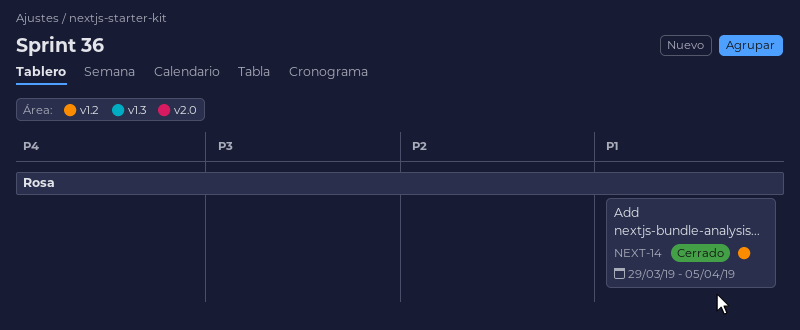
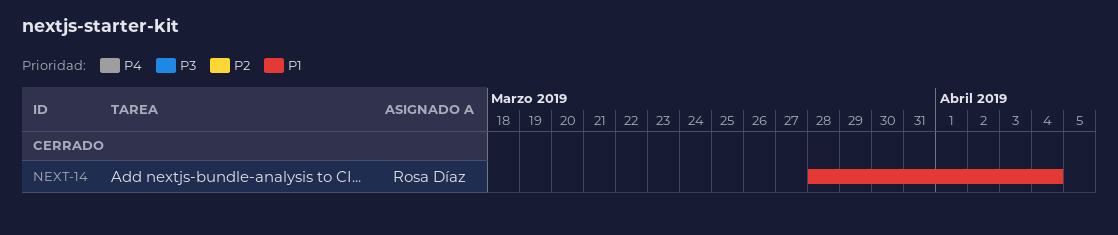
NEXT-14, start: Mar 29 -> Mar 28
NEXT-14, due: Apr 5 -> Apr 4

